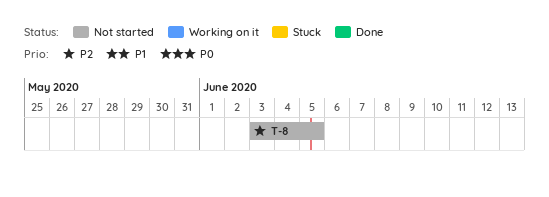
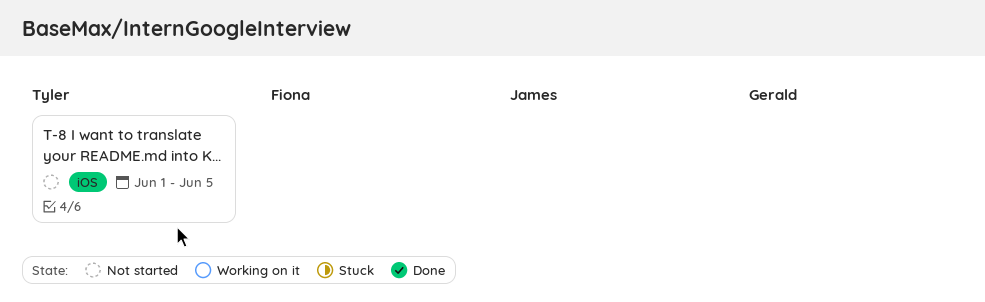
T-8, start: Jun 3 -> Jun 1

